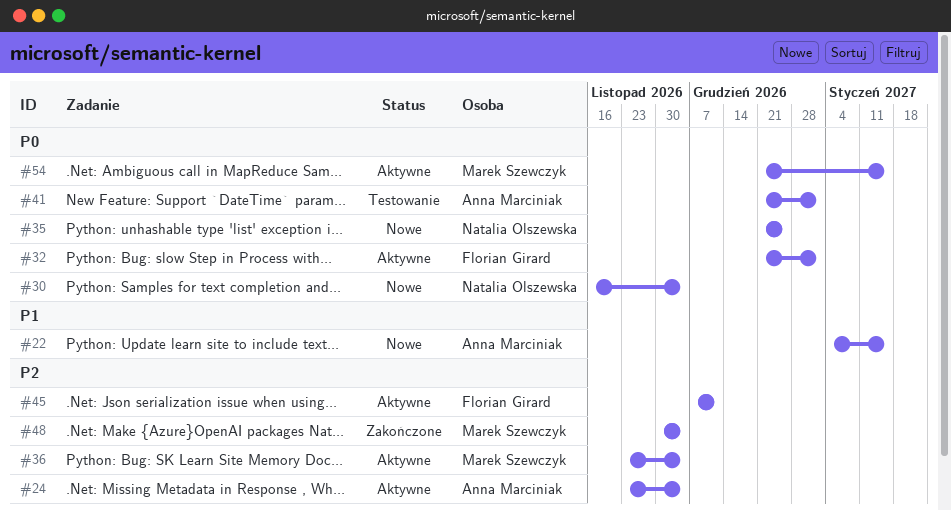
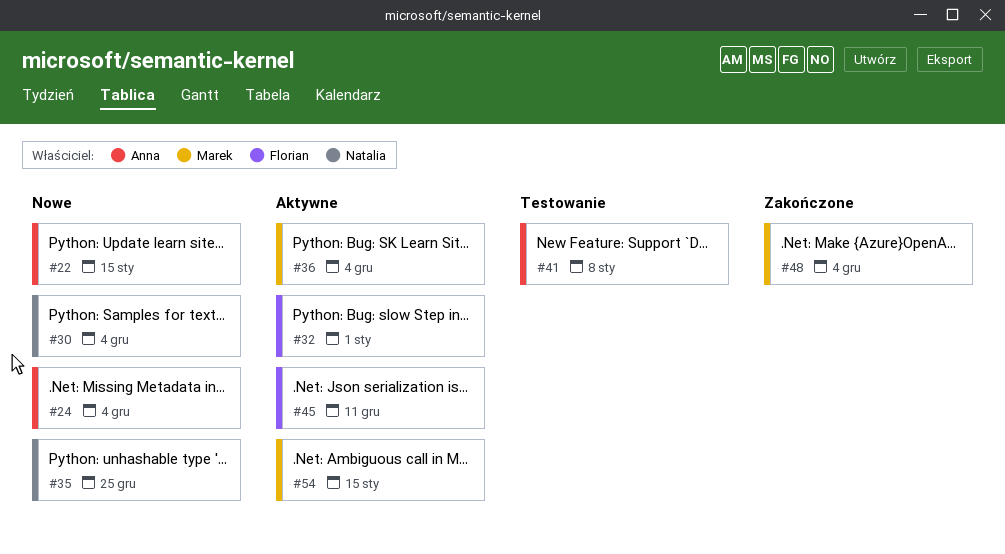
#24, status: Aktywne -> Nowe
#41, due: Jan 1 -> Jan 8

